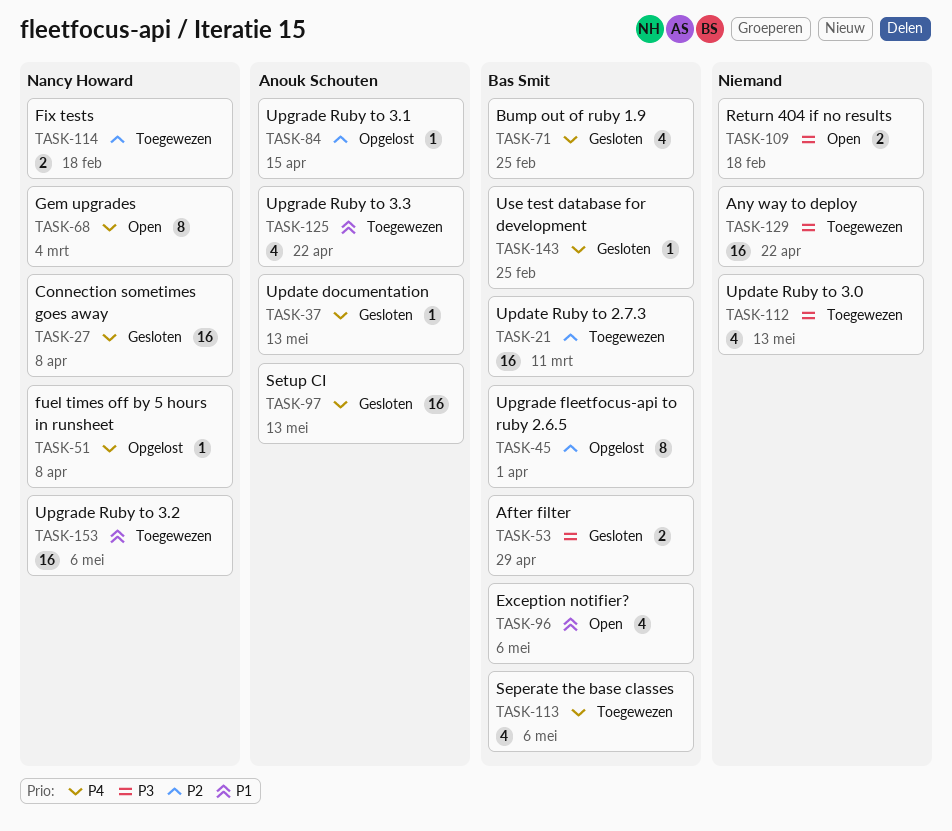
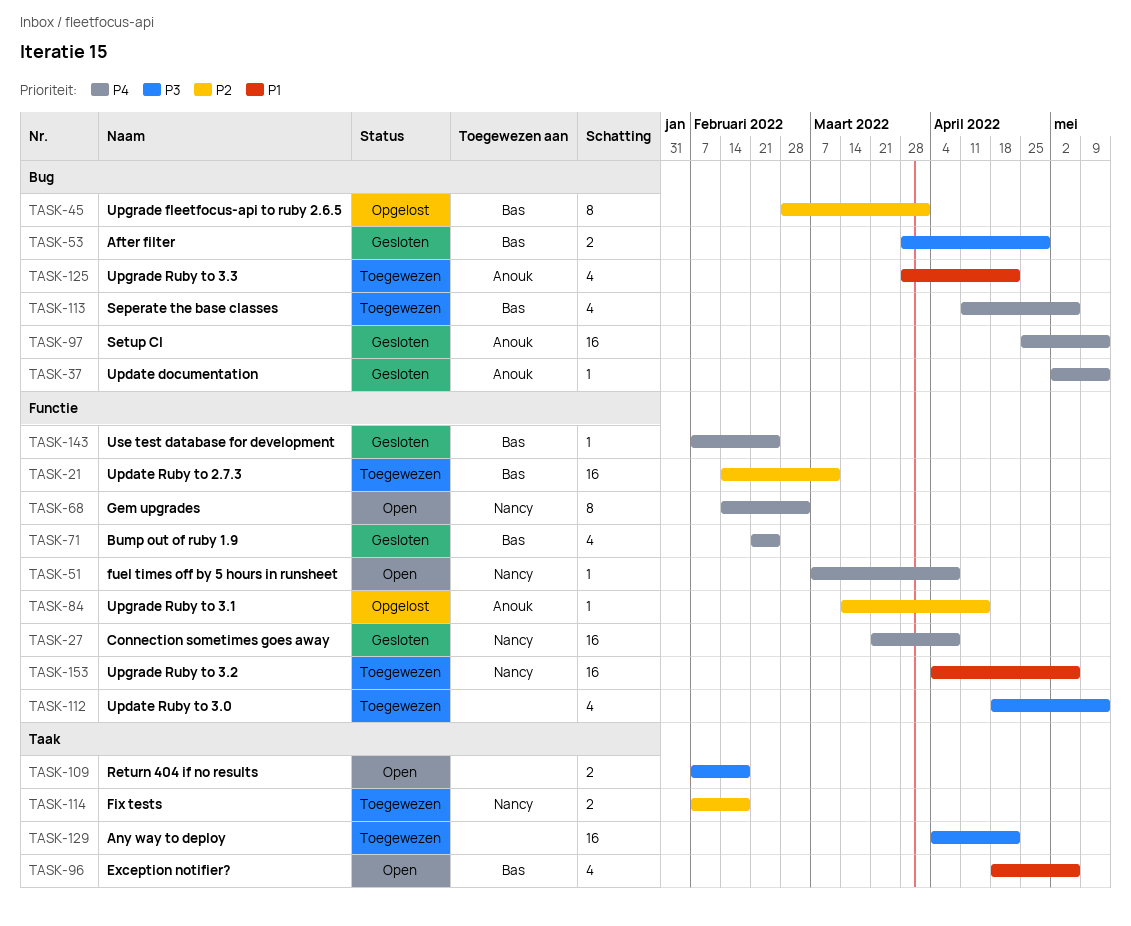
TASK-51, status: Opgelost -> Open

